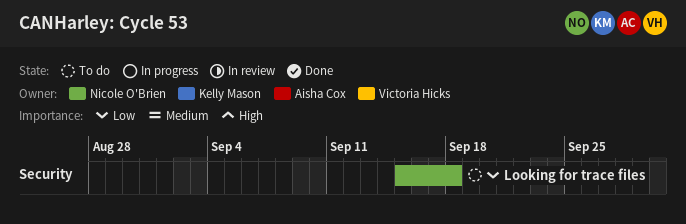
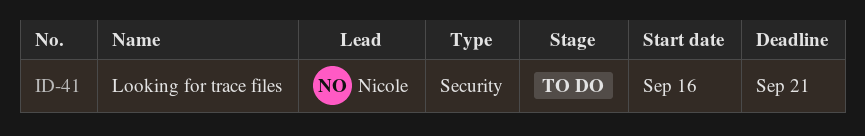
Looking for trace files, start: Sep 15 -> Sep 16
Looking for trace files, due: Sep 18 -> Sep 21

